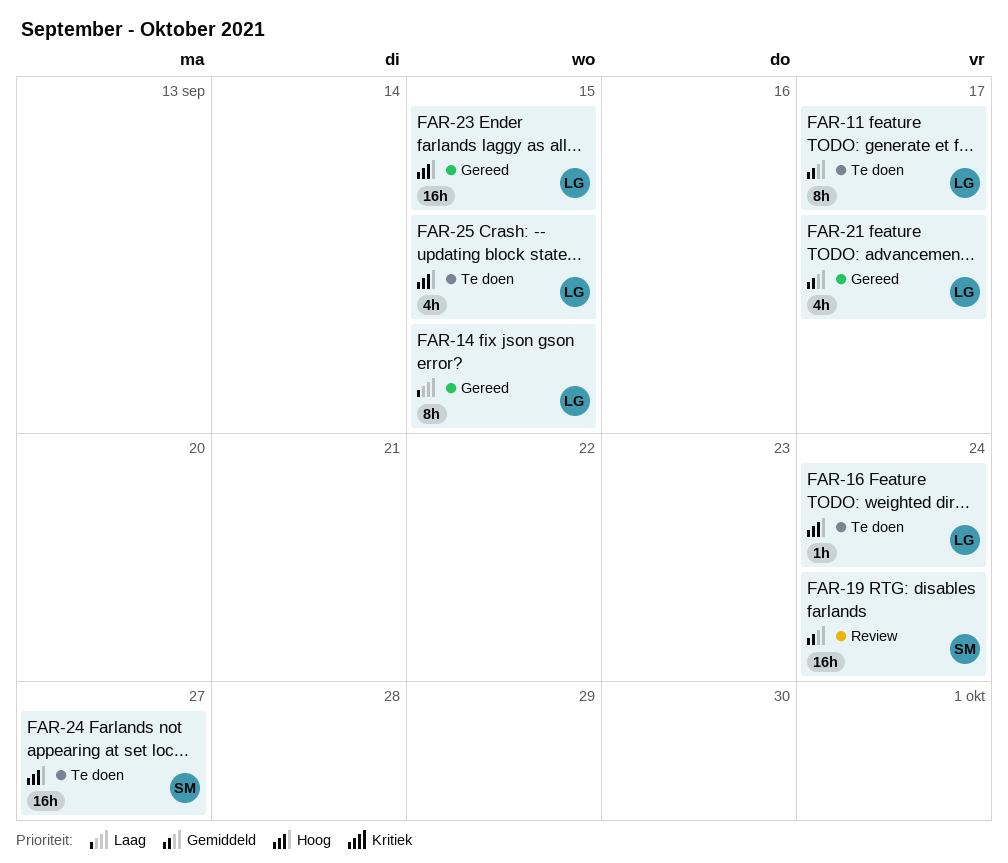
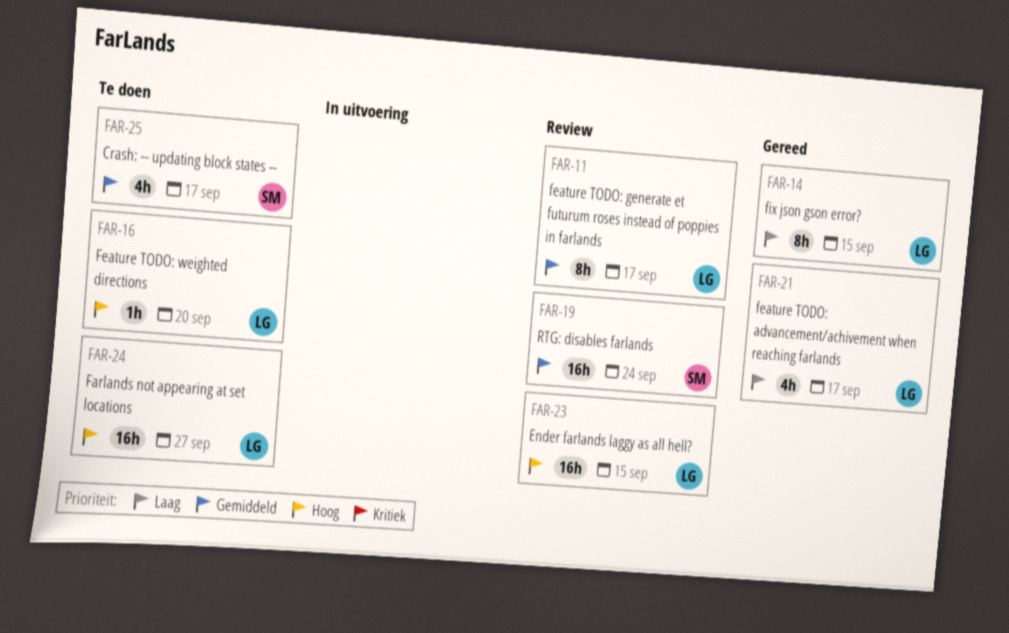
FAR-11, status: Te doen -> Review
FAR-16, due: Sep 24 -> Sep 20
FAR-21, priority: Gemiddeld -> Laag
FAR-23, status: Gereed -> Review
FAR-24, owner: SM -> LG
FAR-25, owner: LG -> SM
FAR-25, priority: Hoog -> Gemiddeld
FAR-25, due: Sep 15 -> Sep 17

